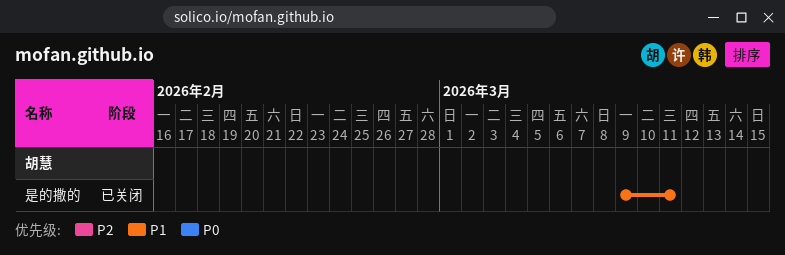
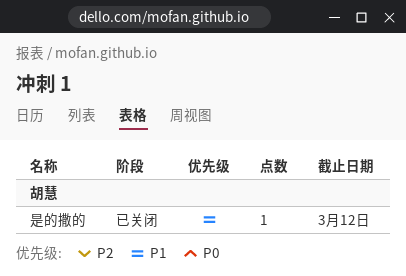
是的撒的, due: Mar 11 -> Mar 12

